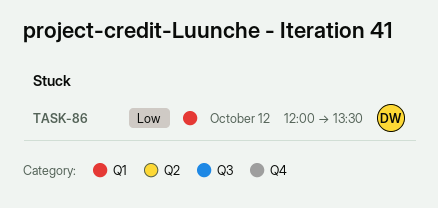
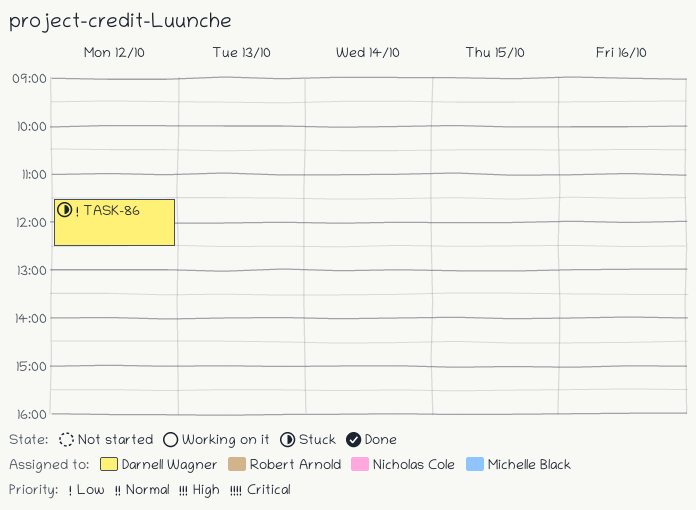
TASK-86, begins: 12:00 -> 11:30
TASK-86, ends: 13:30 -> 12:30

